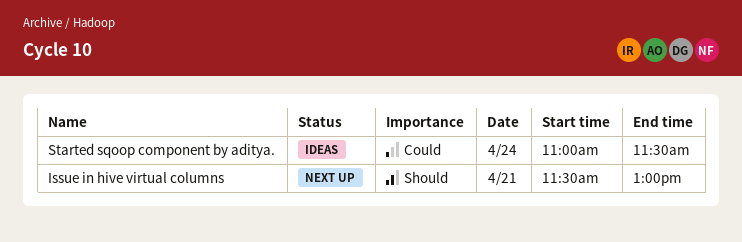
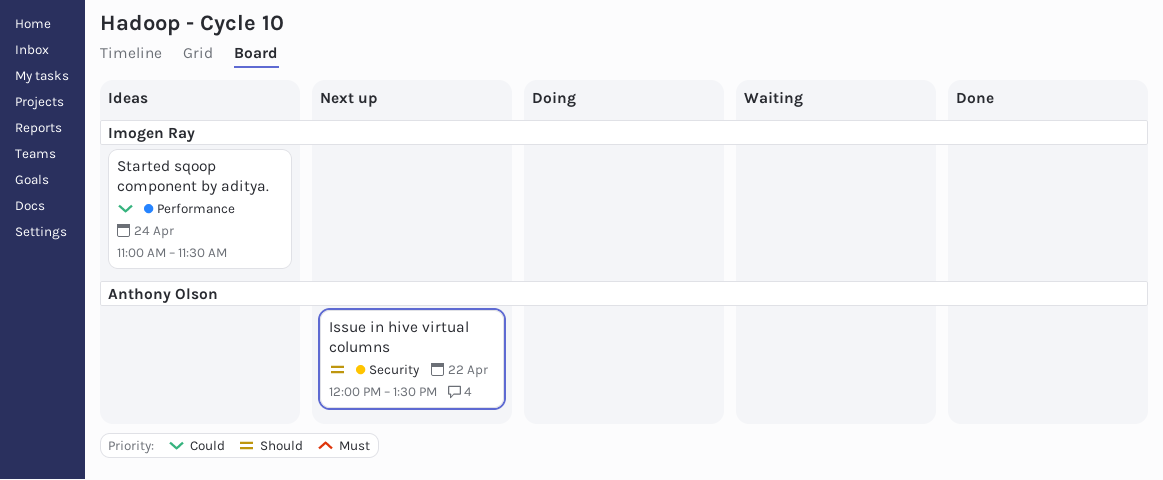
Issue in hive virtual columns, day: Apr 21 -> Apr 22
Issue in hive virtual columns, begins: 11:30 -> 12:00
Issue in hive virtual columns, ends: 13:00 -> 13:30

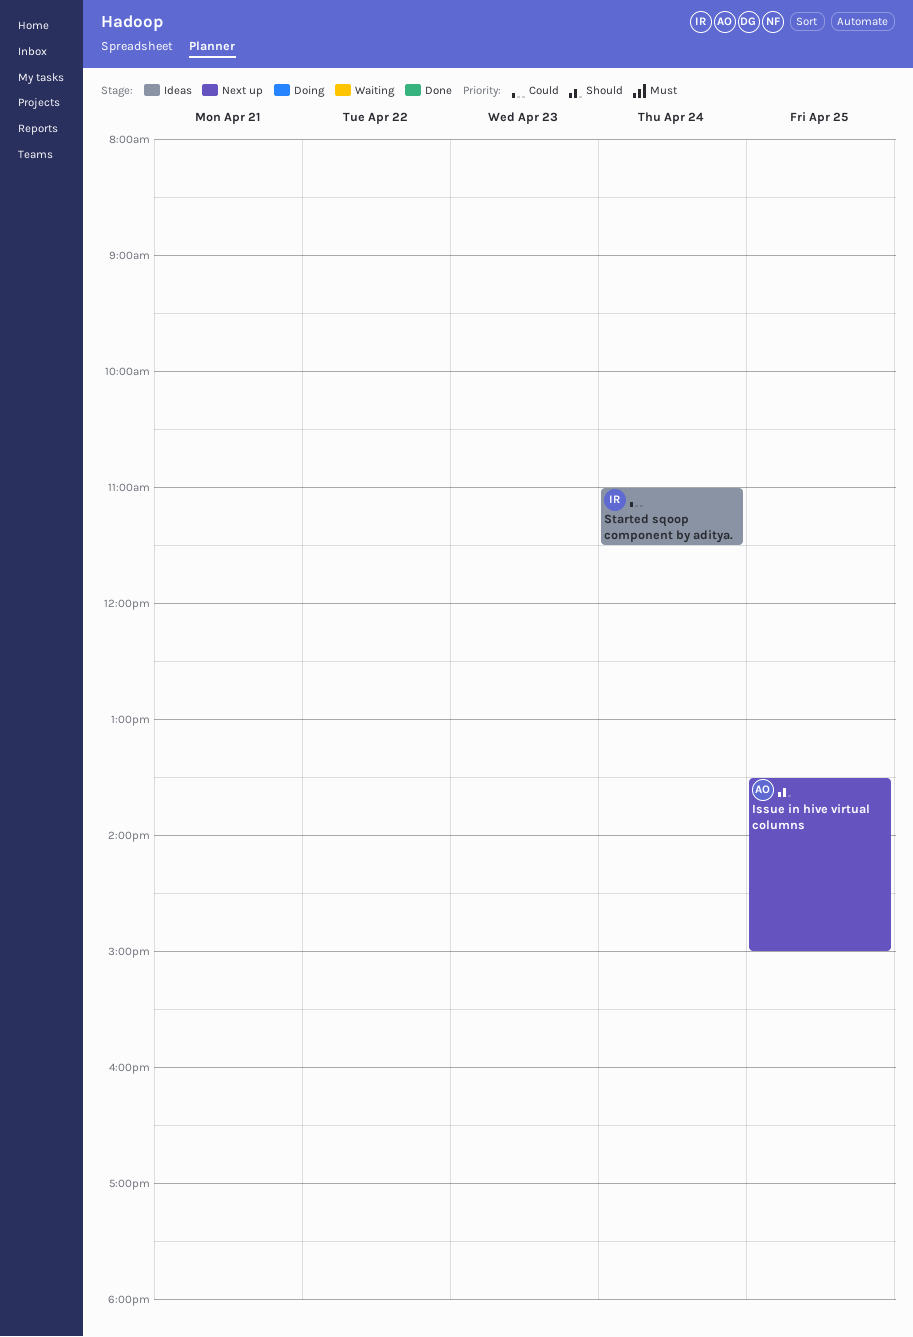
Issue in hive virtual columns, day: Apr 22 -> Apr 25
Issue in hive virtual columns, begins: 12:00 -> 13:30
Issue in hive virtual columns, ends: 13:30 -> 15:00

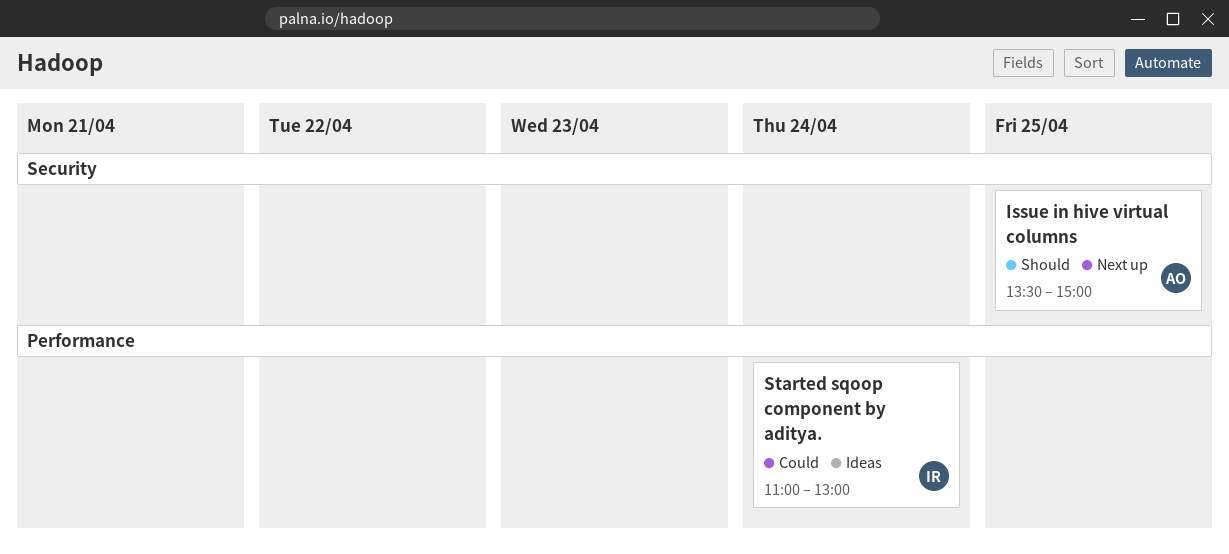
Started sqoop component by aditya., ends: 11:30 -> 13:00

